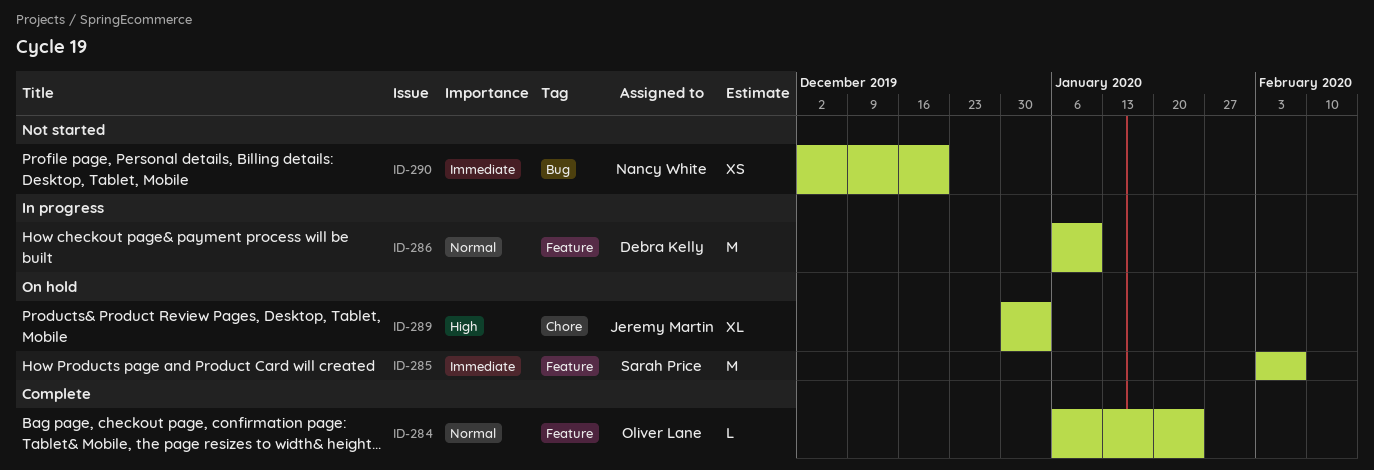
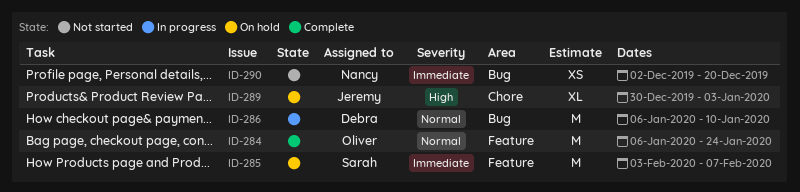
ID-284, estimate: L -> M
ID-286, label: Feature -> Bug

